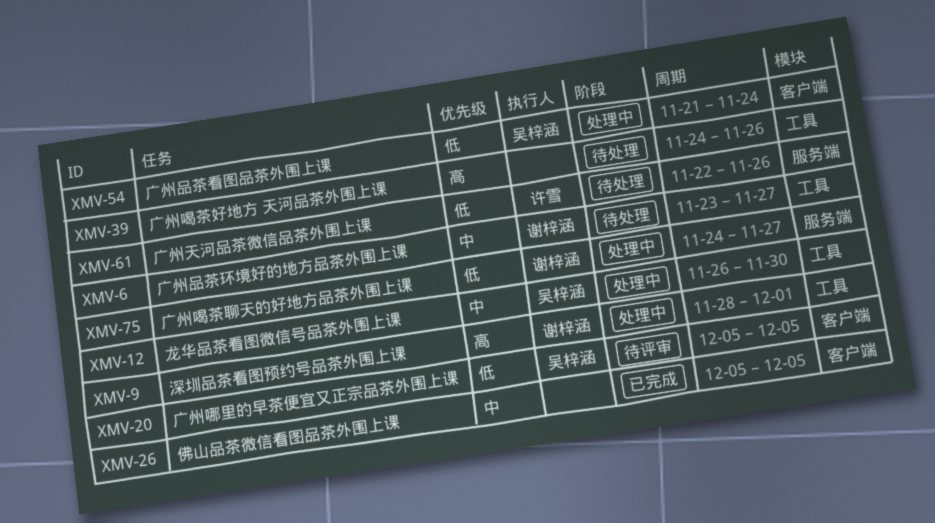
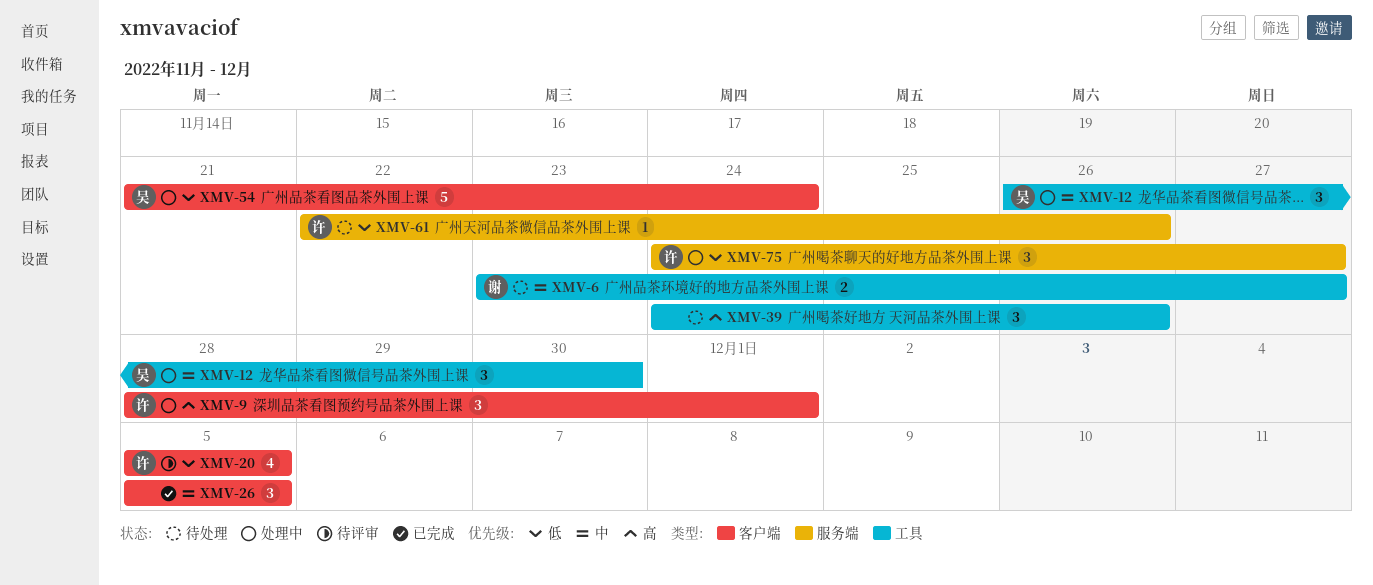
XMV-9, owner: 谢梓涵 -> 许雪
XMV-9, label: 工具 -> 客户端
XMV-20, owner: 吴梓涵 -> 许雪
XMV-75, owner: 谢梓涵 -> 许雪

